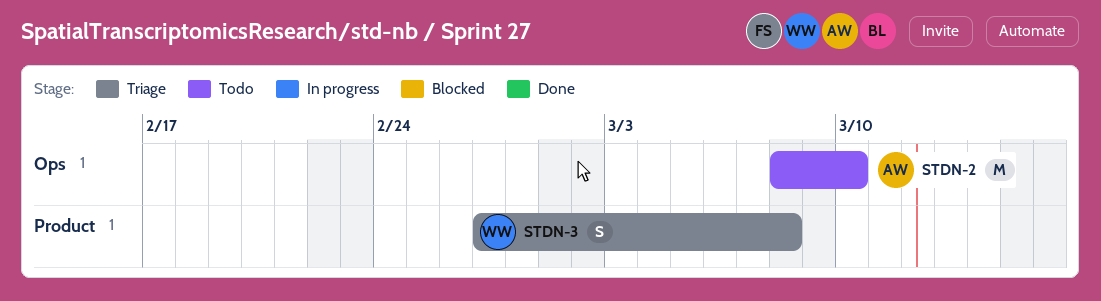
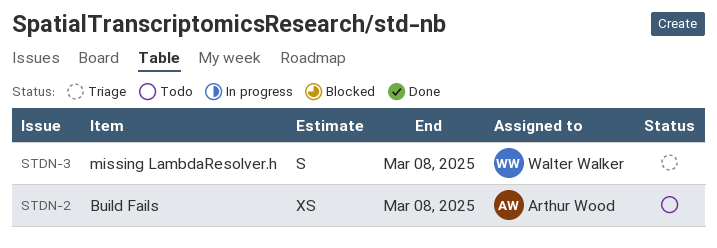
STDN-2, estimate: M -> XS
STDN-2, due: Mar 10 -> Mar 8

